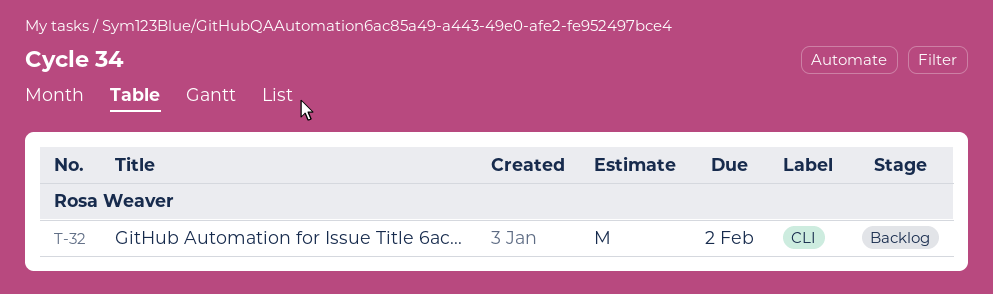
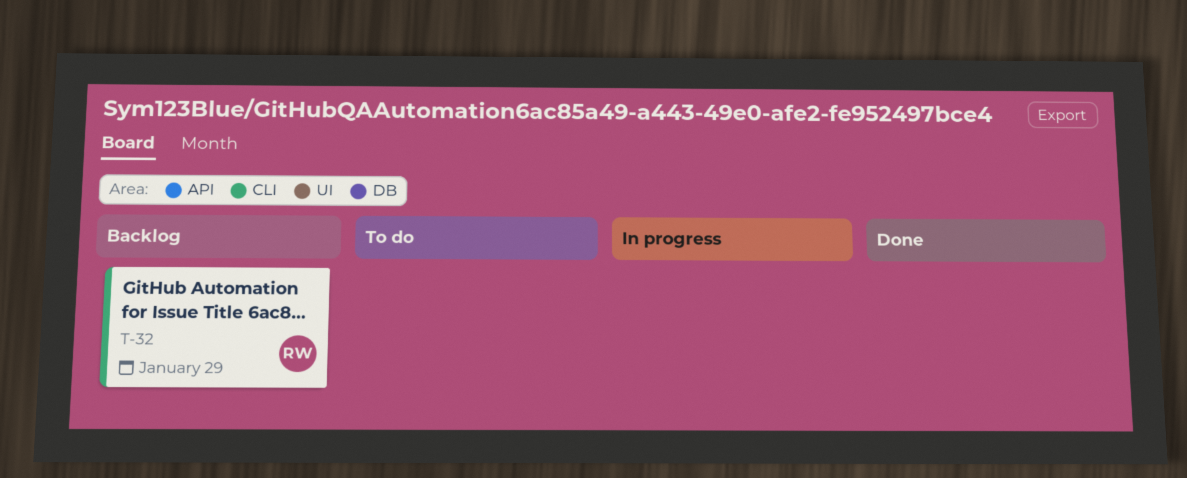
T-32, due: Feb 2 -> Jan 29

